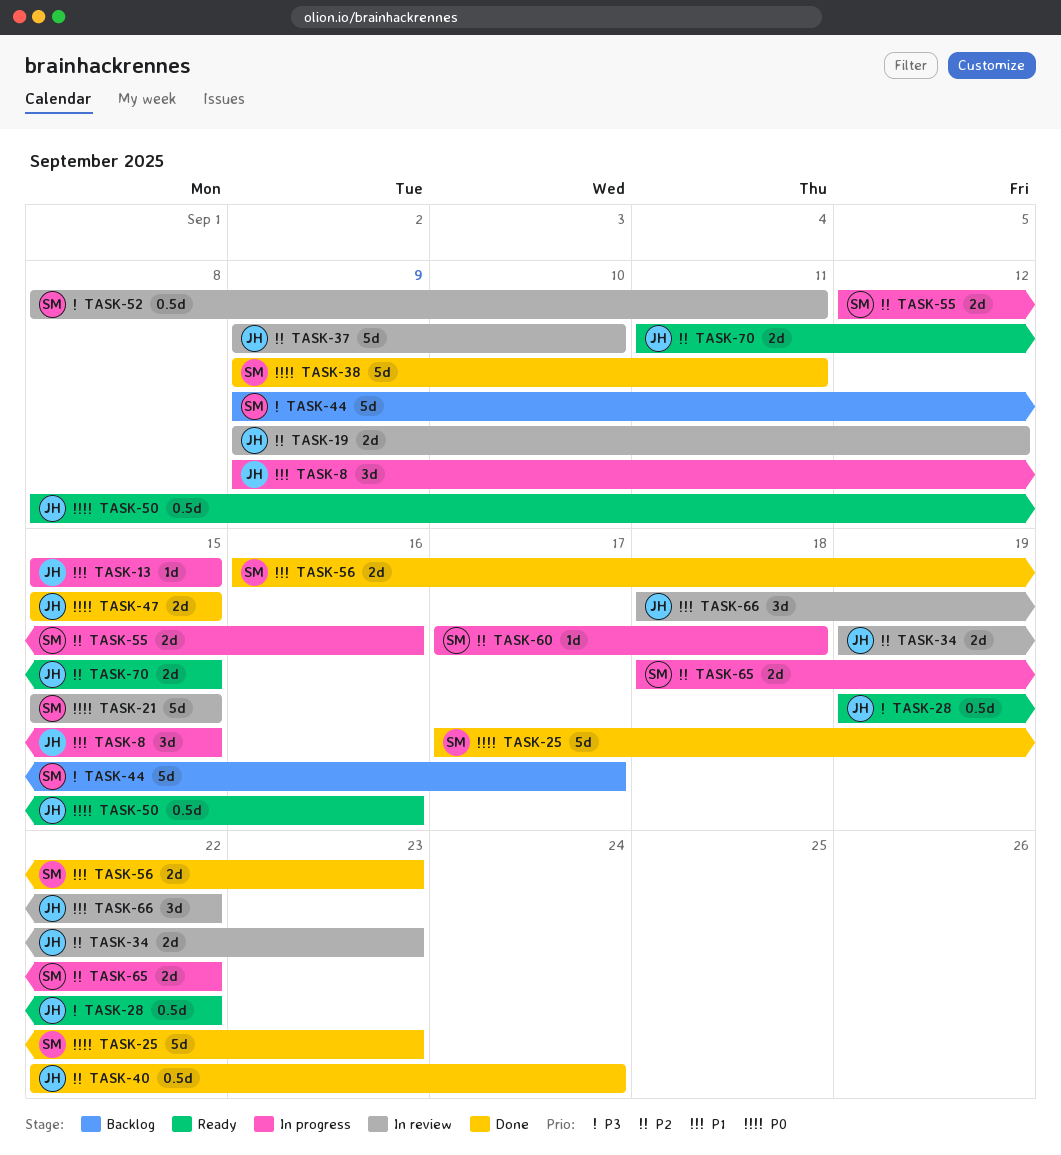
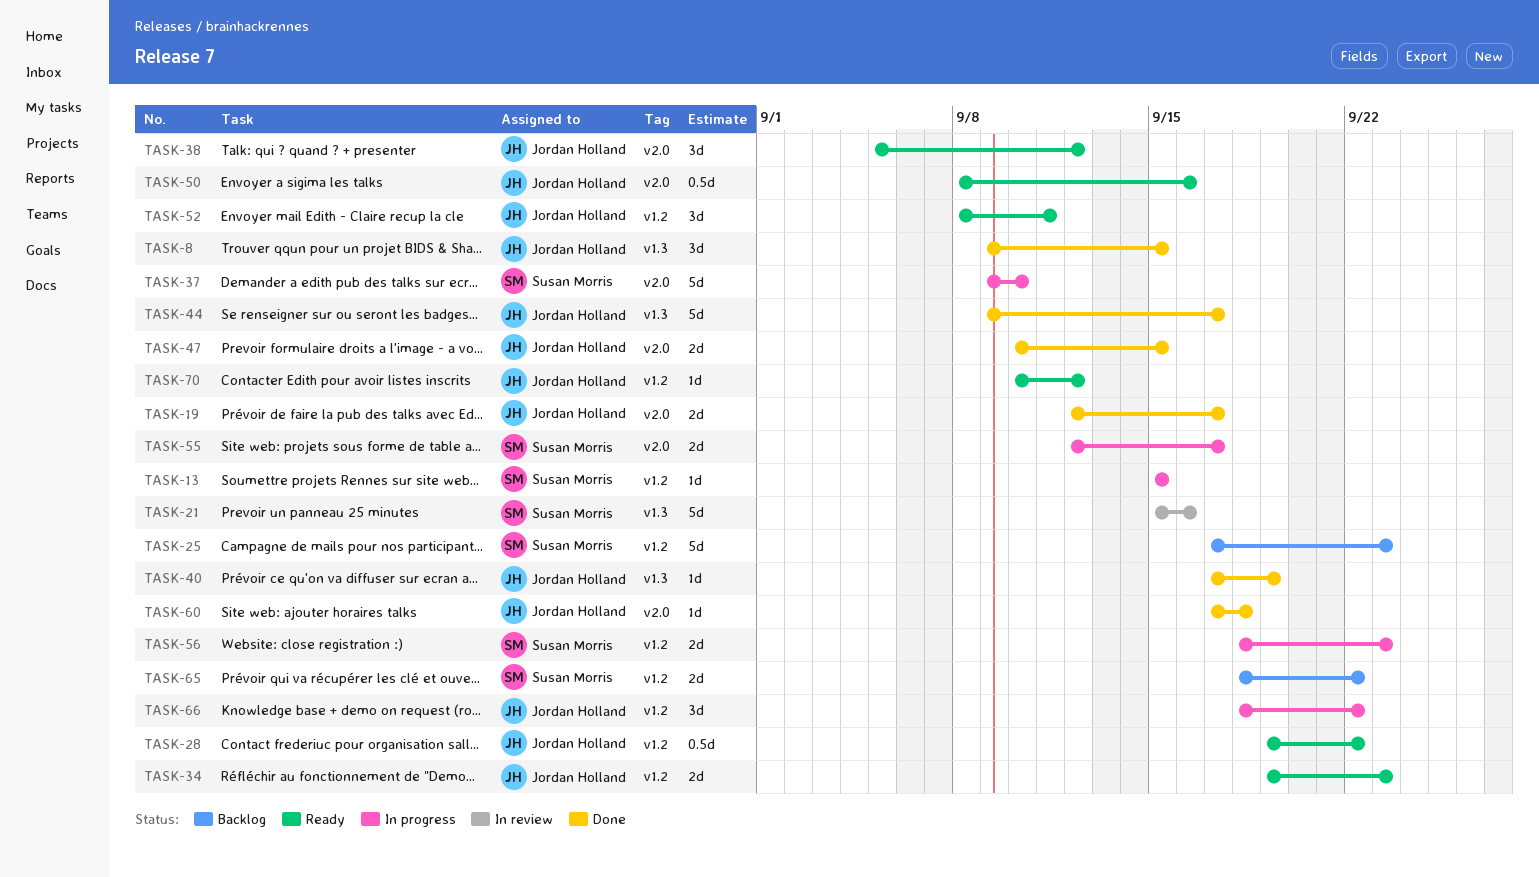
TASK-8, status: In progress -> Done
TASK-13, owner: Jordan Holland -> Susan Morris
TASK-19, status: In review -> Done
TASK-19, start: Sep 9 -> Sep 12
TASK-19, due: Sep 12 -> Sep 17
TASK-21, due: Sep 15 -> Sep 16
TASK-25, status: Done -> Backlog
TASK-34, status: In review -> Ready
TASK-37, status: In review -> In progress
TASK-37, owner: Jordan Holland -> Susan Morris
TASK-38, status: Done -> Ready
TASK-38, owner: Susan Morris -> Jordan Holland
TASK-38, estimate: 5d -> 3d
TASK-38, start: Sep 9 -> Sep 5
TASK-38, due: Sep 11 -> Sep 12
TASK-40, estimate: 0.5d -> 1d
TASK-40, start: Sep 22 -> Sep 17
TASK-40, due: Sep 24 -> Sep 19
TASK-44, status: Backlog -> Done
TASK-44, owner: Susan Morris -> Jordan Holland
TASK-47, start: Sep 15 -> Sep 10
TASK-52, status: In review -> Ready
TASK-52, owner: Susan Morris -> Jordan Holland
TASK-52, estimate: 0.5d -> 3d
TASK-55, due: Sep 16 -> Sep 17
TASK-56, status: Done -> In progress
TASK-56, start: Sep 16 -> Sep 18
TASK-60, status: In progress -> Done
TASK-60, owner: Susan Morris -> Jordan Holland
TASK-65, status: In progress -> Backlog
TASK-66, status: In review -> In progress
TASK-70, estimate: 2d -> 1d
TASK-70, start: Sep 11 -> Sep 10
TASK-70, due: Sep 15 -> Sep 12

